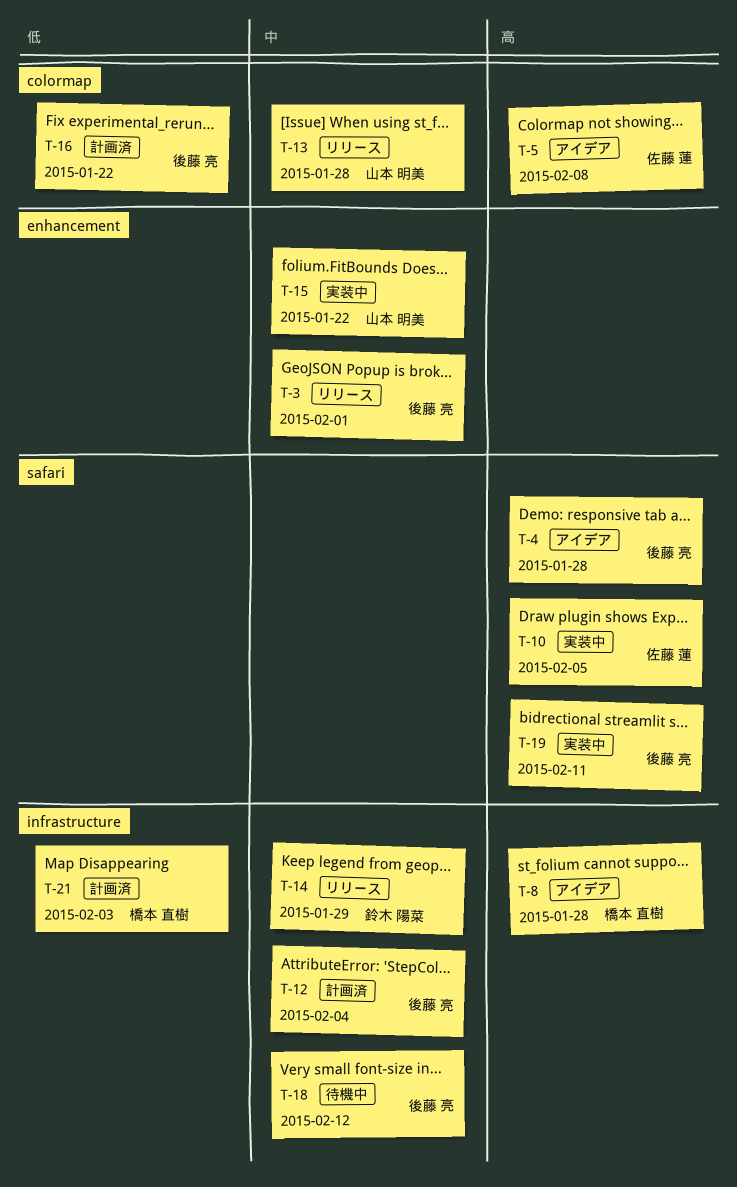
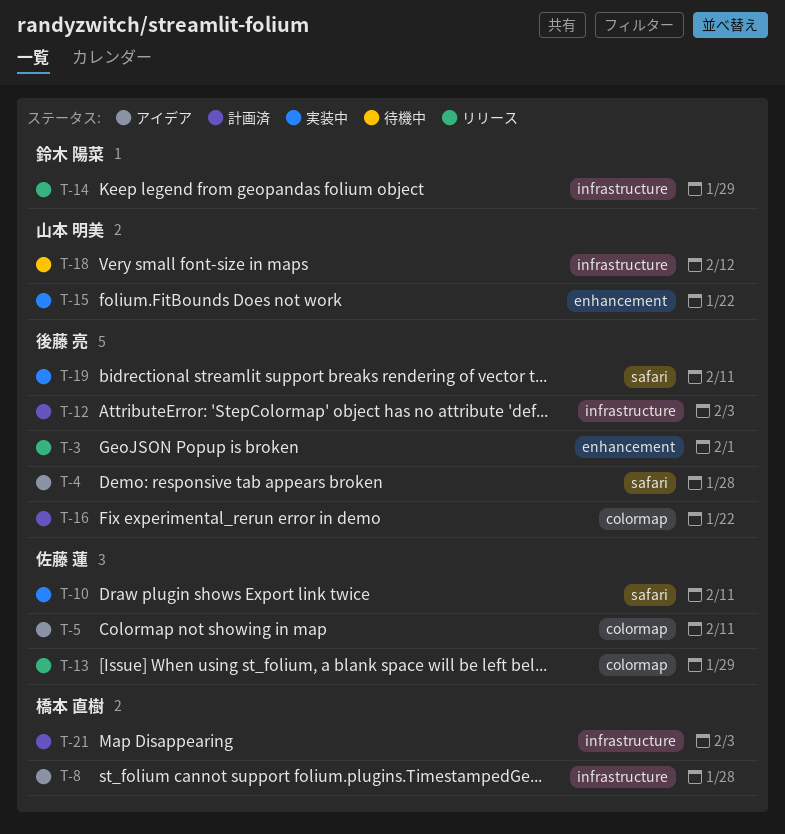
T-5, due: Feb 8 -> Feb 11
T-10, due: Feb 5 -> Feb 11
T-12, due: Feb 4 -> Feb 3
T-13, owner: 山本 明美 -> 佐藤 蓮
T-13, due: Jan 28 -> Jan 29
T-18, owner: 後藤 亮 -> 山本 明美

